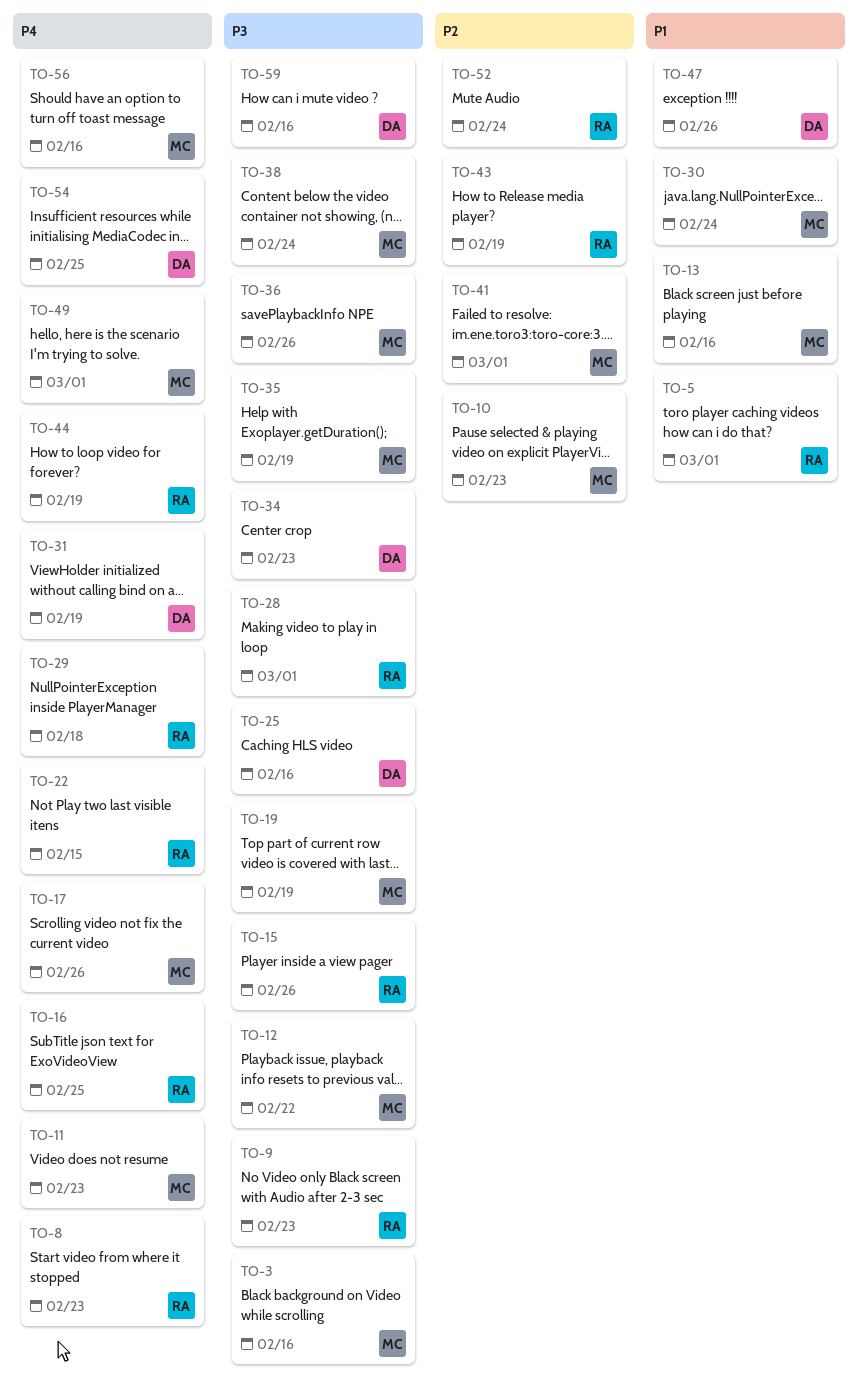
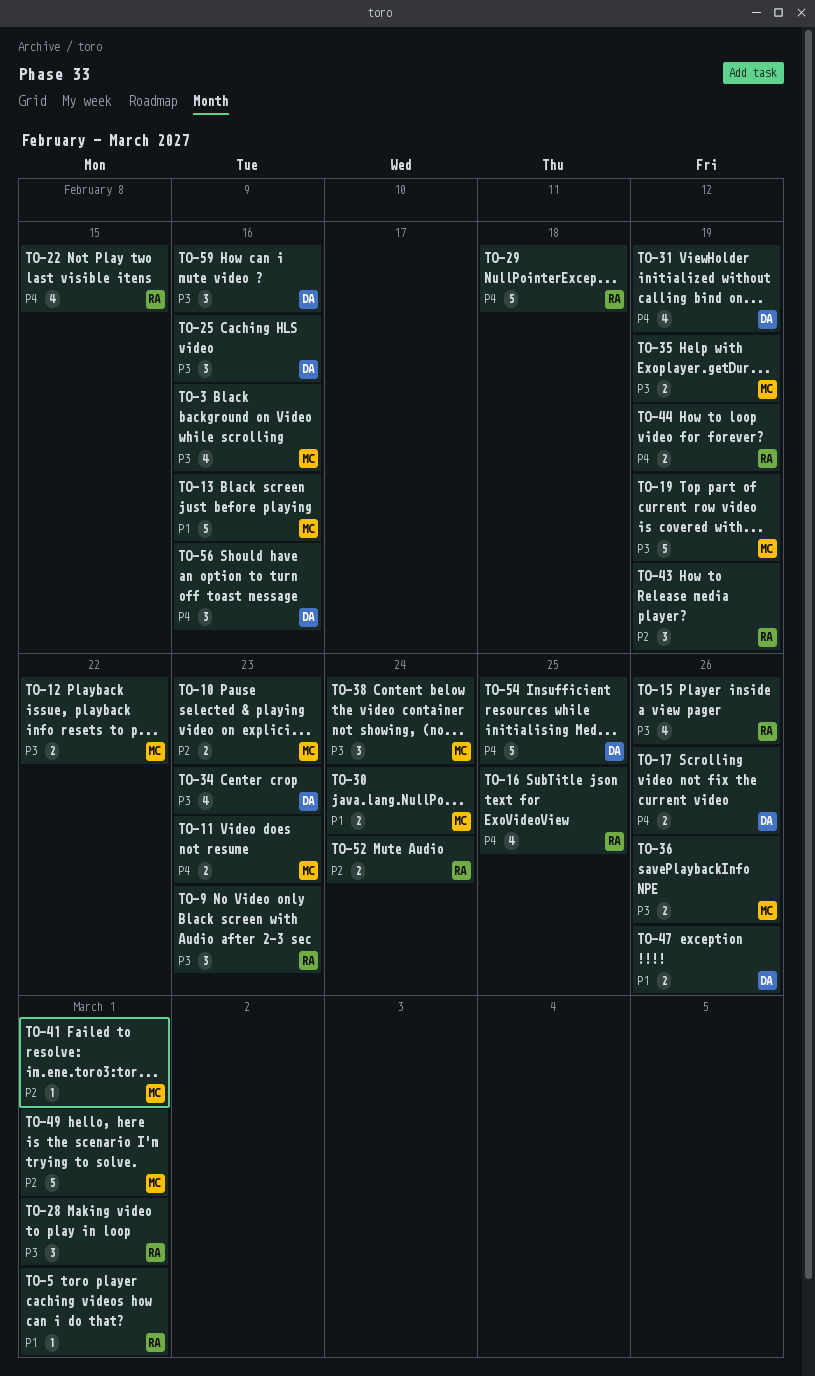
TO-8: present -> none
TO-17, owner: MC -> DA
TO-49, priority: P4 -> P2
TO-56, owner: MC -> DA

